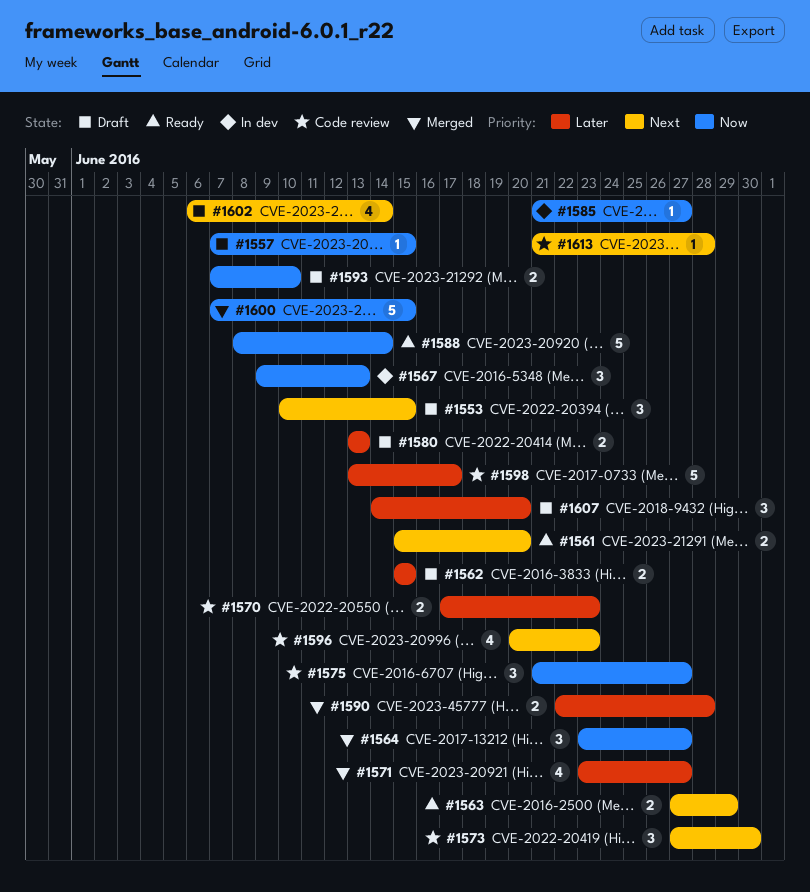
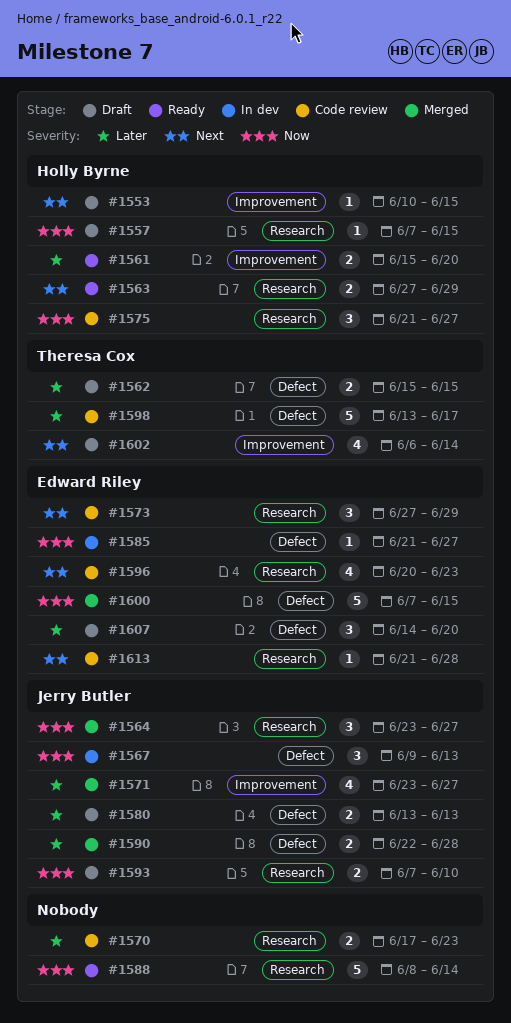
#1553, estimate: 3 -> 1
#1561, priority: Next -> Later
#1573, due: Jun 30 -> Jun 29

